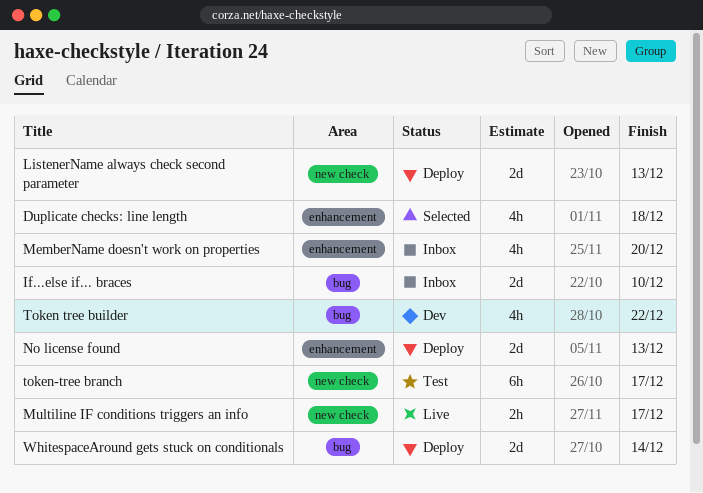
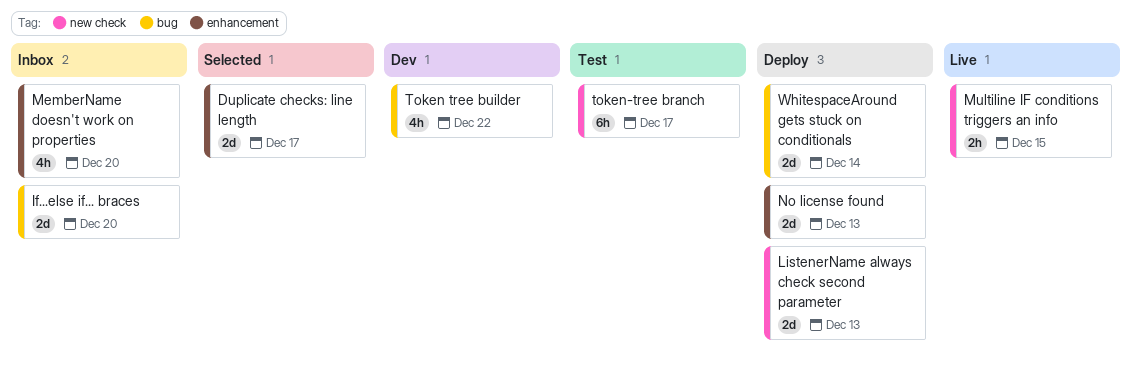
Duplicate checks: line length, estimate: 4h -> 2d
Duplicate checks: line length, due: Dec 18 -> Dec 17
If...else if... braces, due: Dec 10 -> Dec 20
Multiline IF conditions triggers an info, due: Dec 17 -> Dec 15

